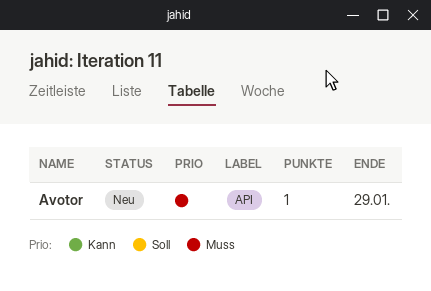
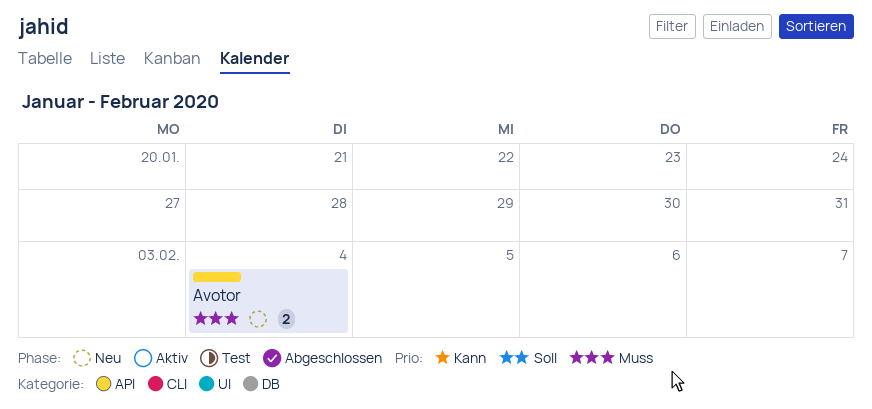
Avotor, estimate: 1 -> 2
Avotor, due: Jan 29 -> Feb 4

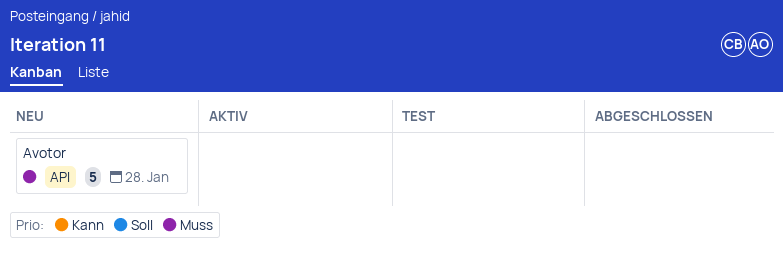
Avotor, estimate: 2 -> 5
Avotor, due: Feb 4 -> Jan 28

